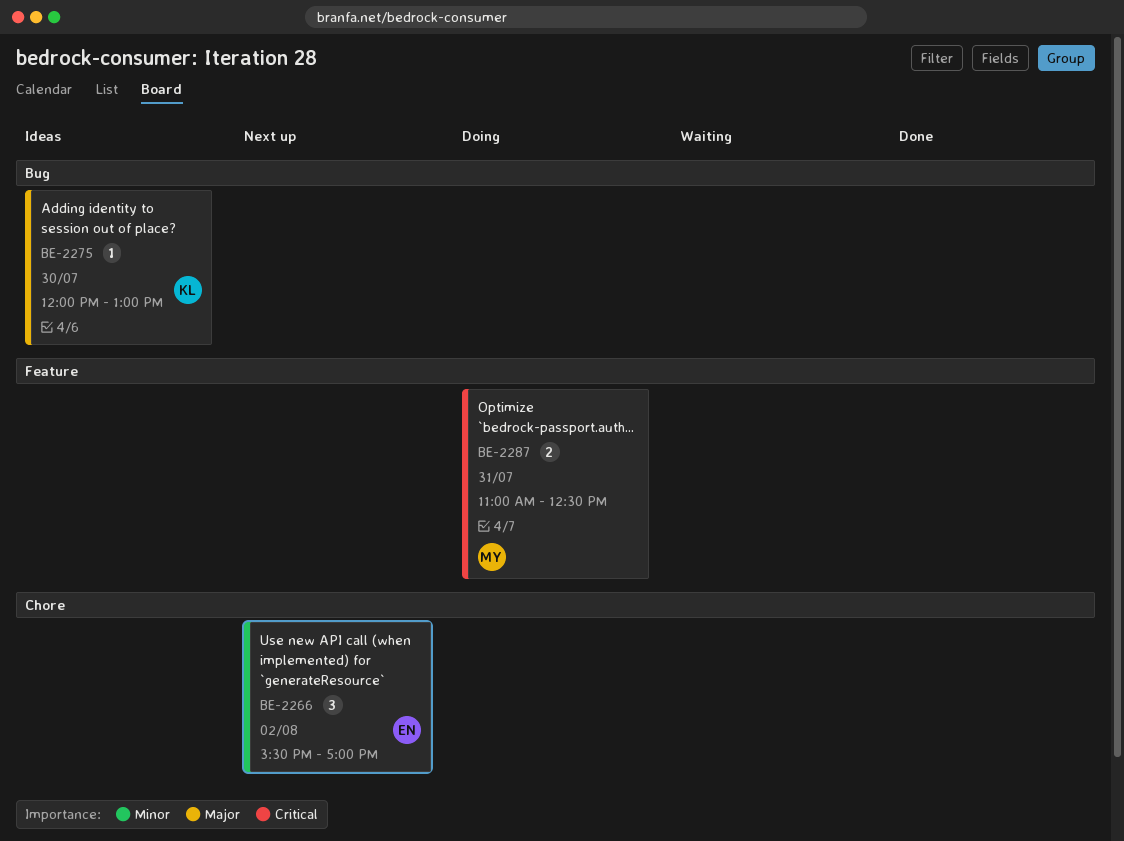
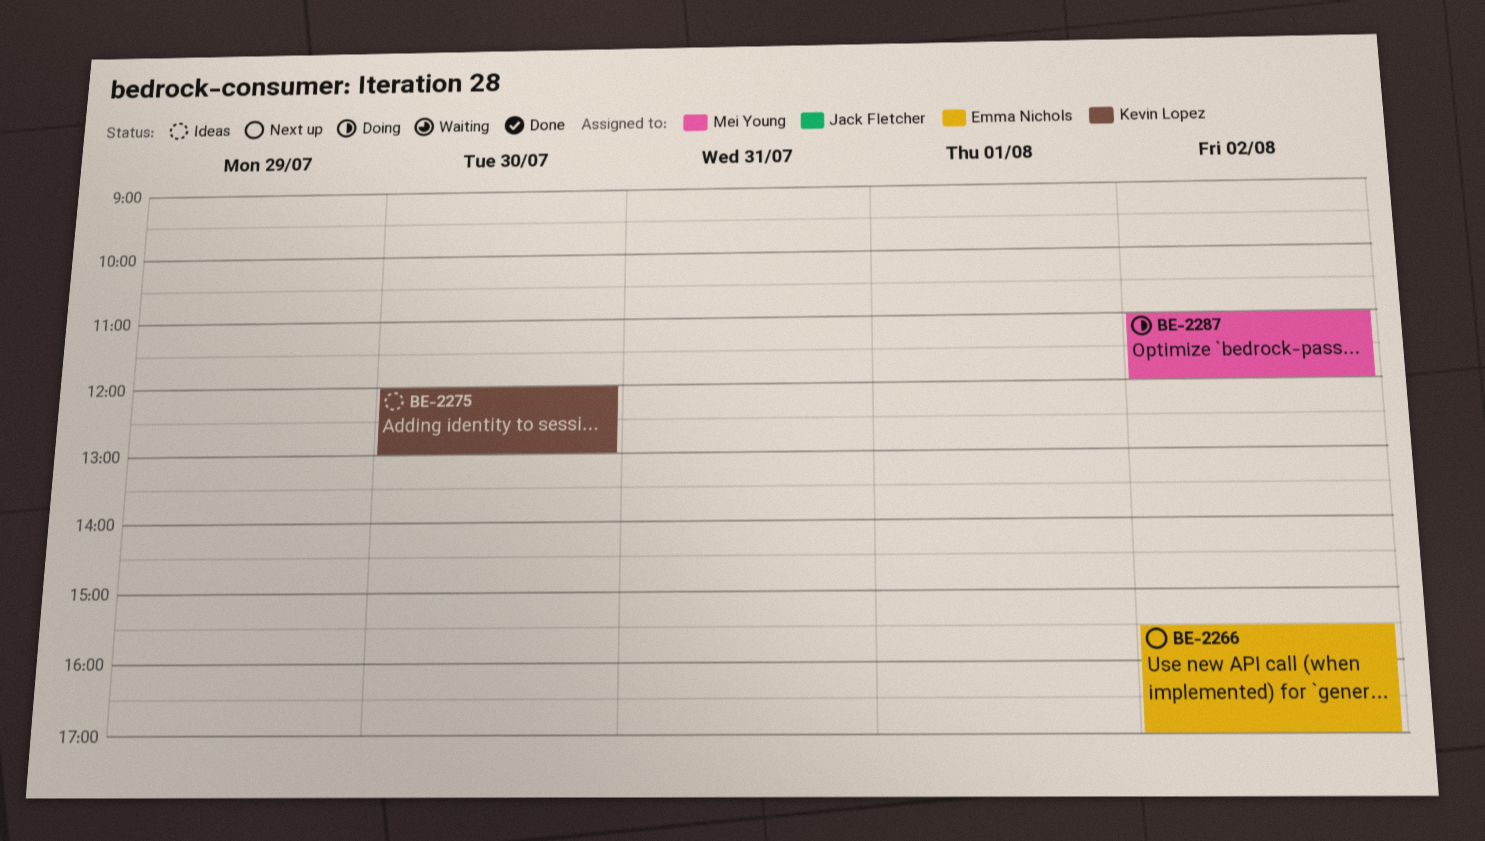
BE-2287, day: Jul 31 -> Aug 2
BE-2287, ends: 12:30 -> 12:00

